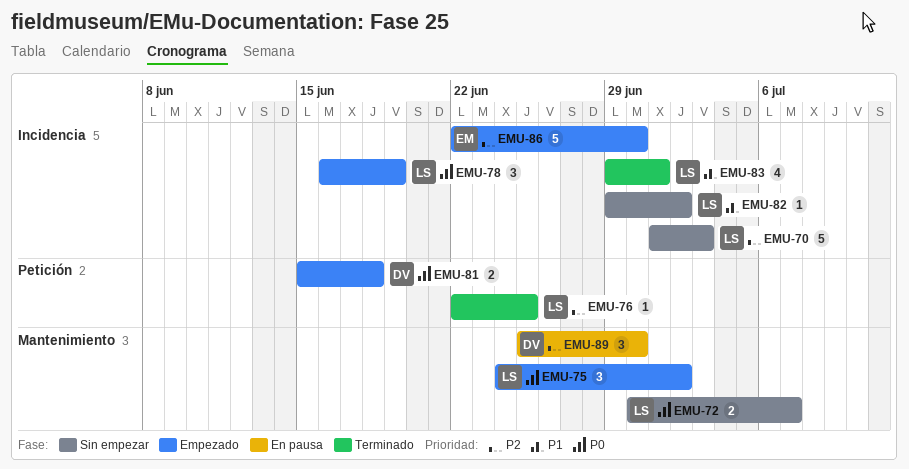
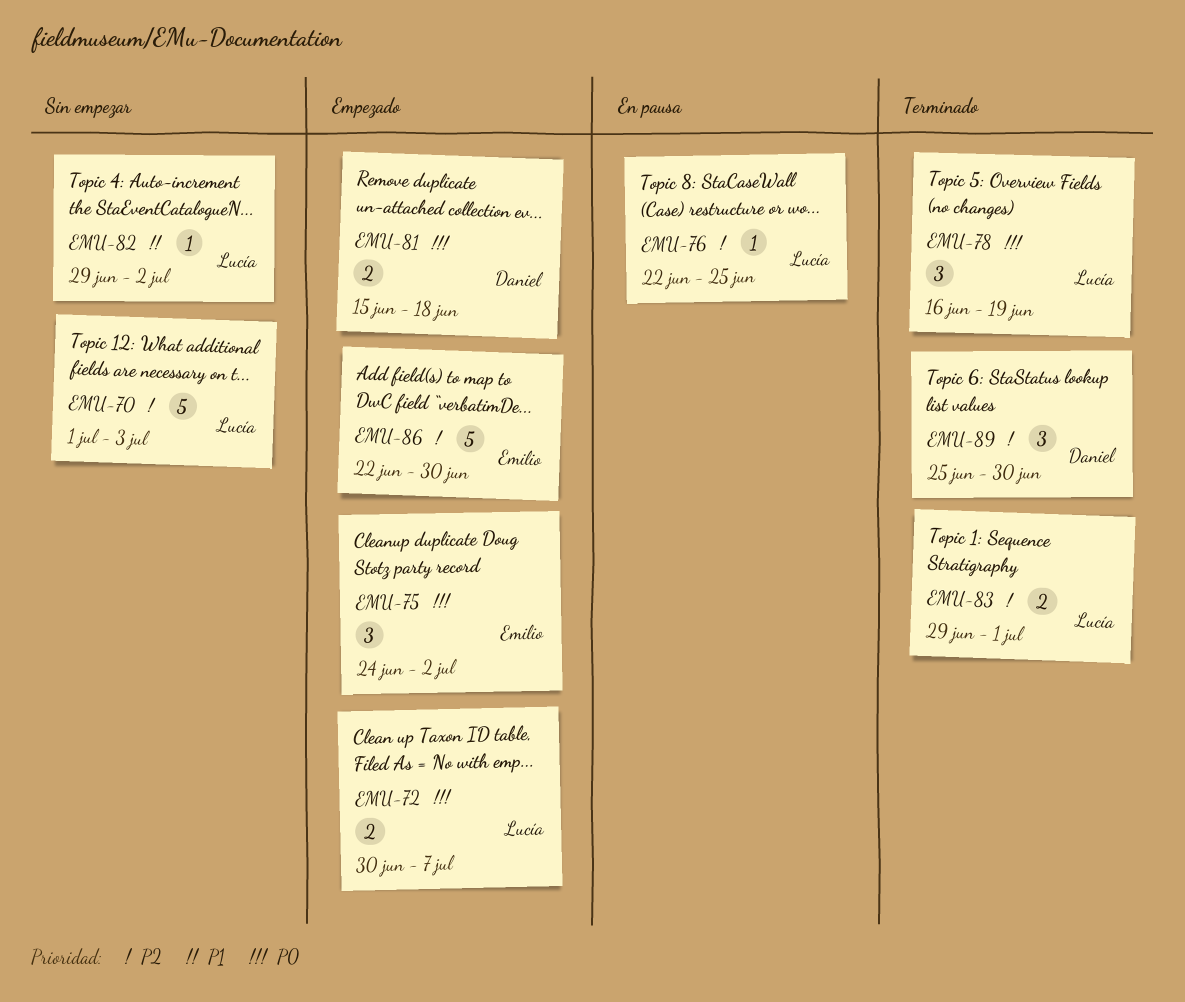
EMU-72, status: Sin empezar -> Empezado
EMU-75, owner: Lucía -> Emilio
EMU-76, status: Terminado -> En pausa
EMU-78, status: Empezado -> Terminado
EMU-83, priority: P1 -> P2
EMU-83, estimate: 4 -> 2
EMU-89, status: En pausa -> Terminado

